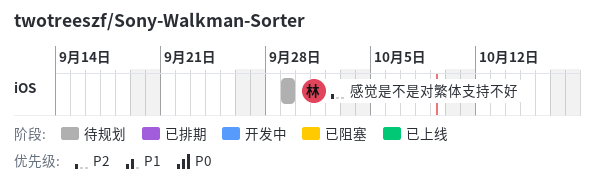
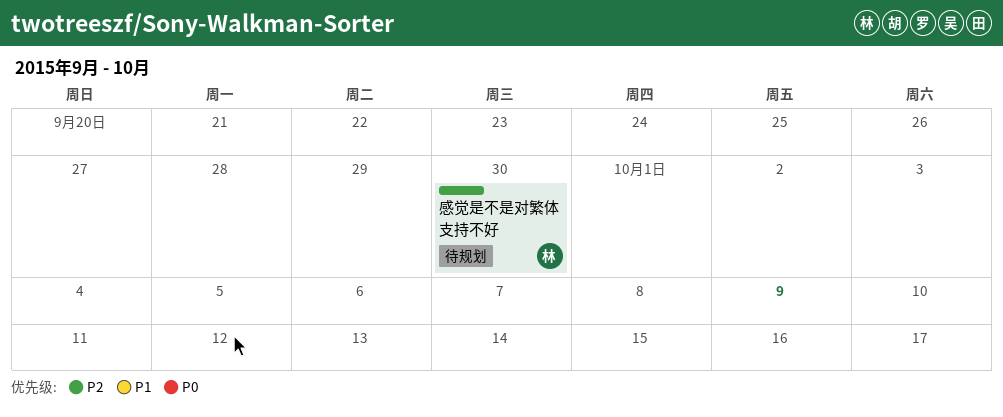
感觉是不是对繁体支持不好, due: Sep 29 -> Sep 30

